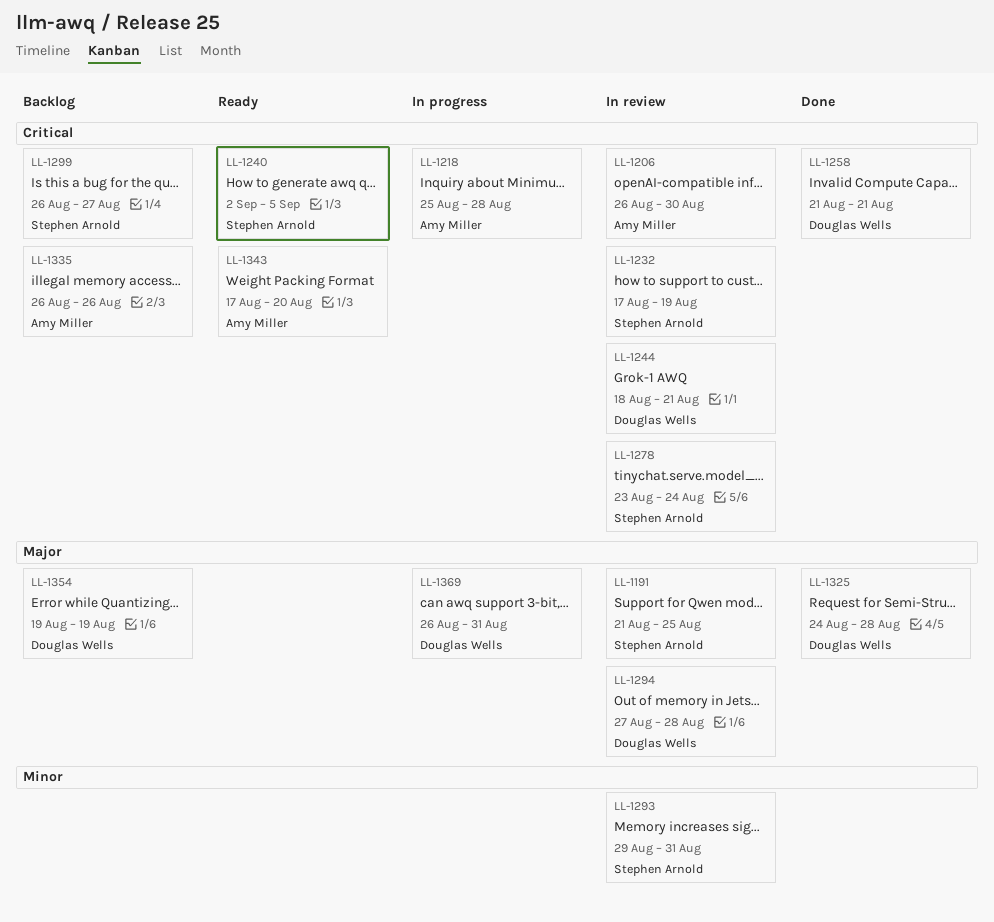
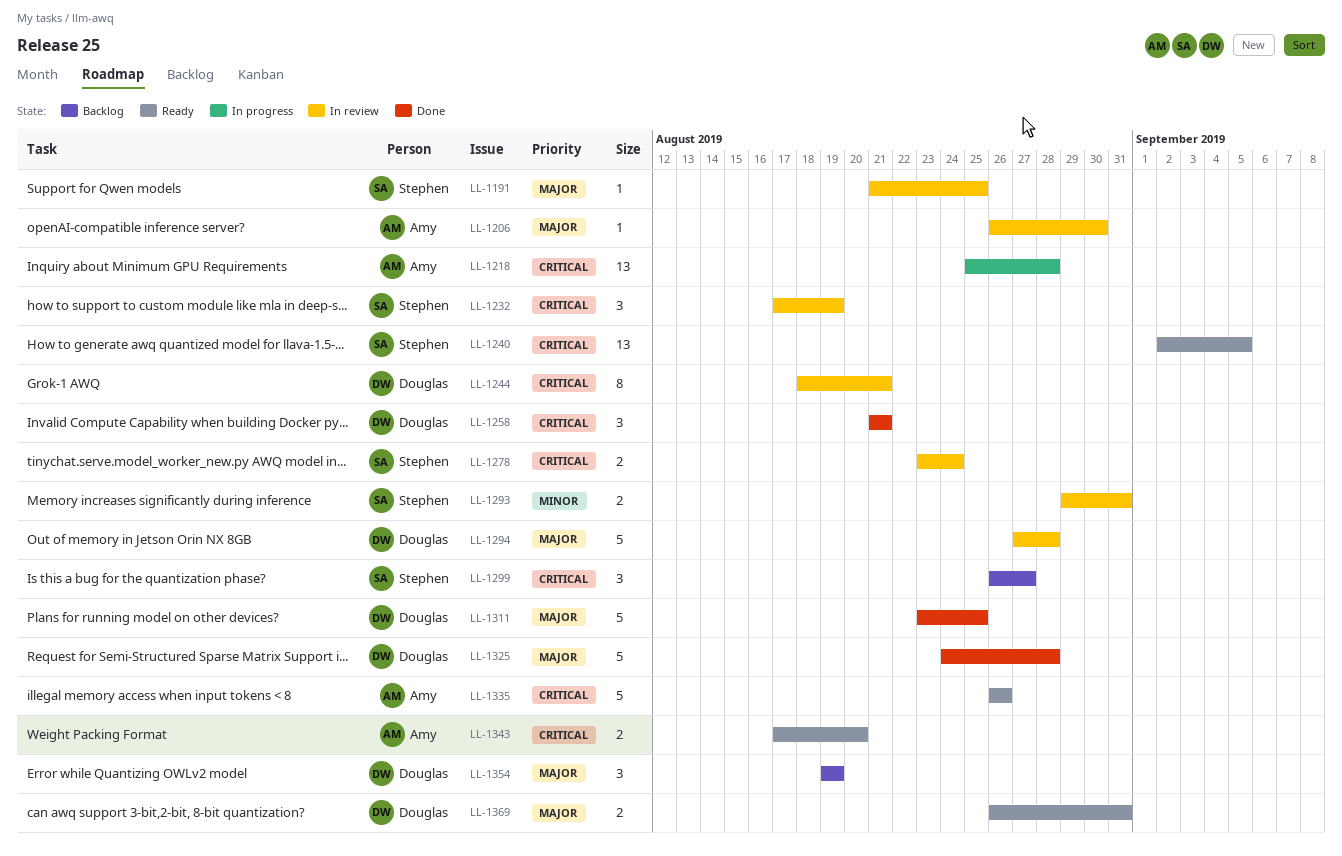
LL-1206, priority: Critical -> Major
LL-1311: none -> present
LL-1335, status: Backlog -> Ready
LL-1369, status: In progress -> Ready

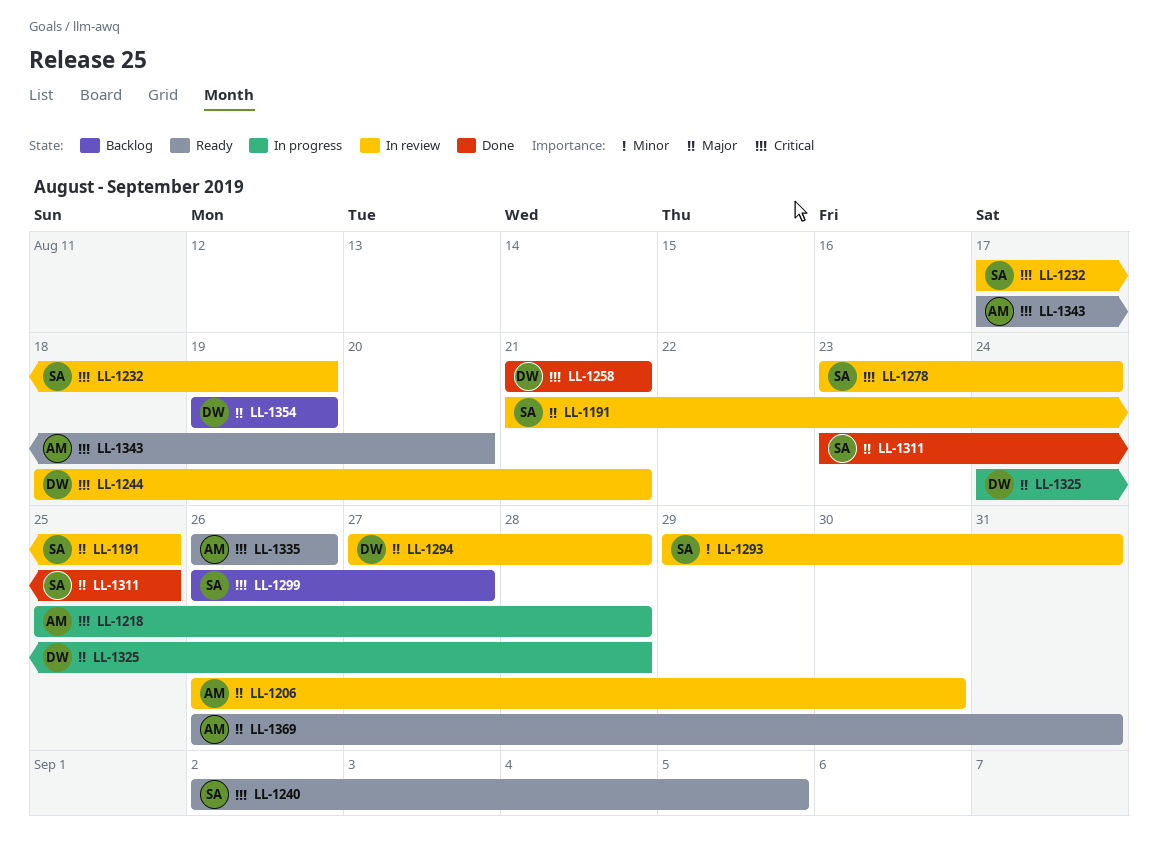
LL-1311, owner: Douglas -> Stephen
LL-1325, status: Done -> In progress
LL-1369, owner: Douglas -> Amy

